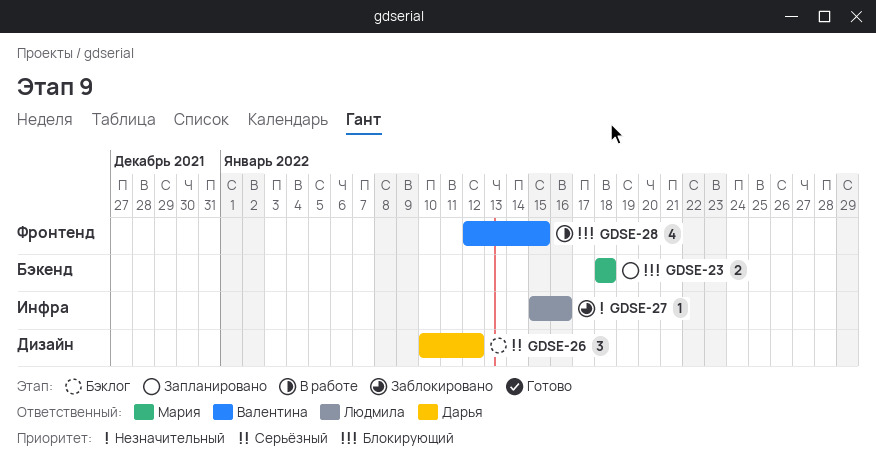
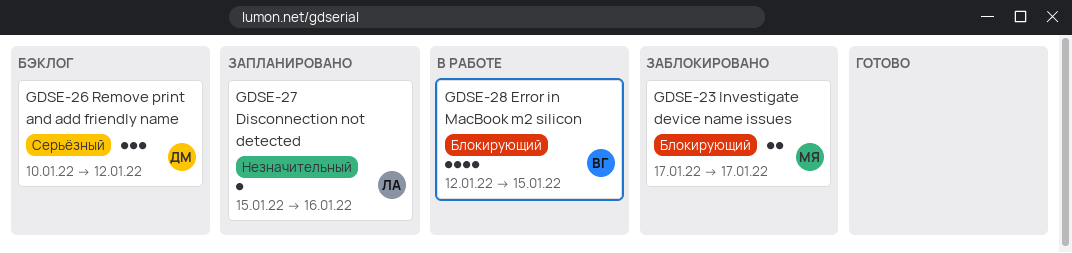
GDSE-23, status: Запланировано -> Заблокировано
GDSE-23, start: Jan 18 -> Jan 17
GDSE-23, due: Jan 18 -> Jan 17
GDSE-27, status: Заблокировано -> Запланировано

